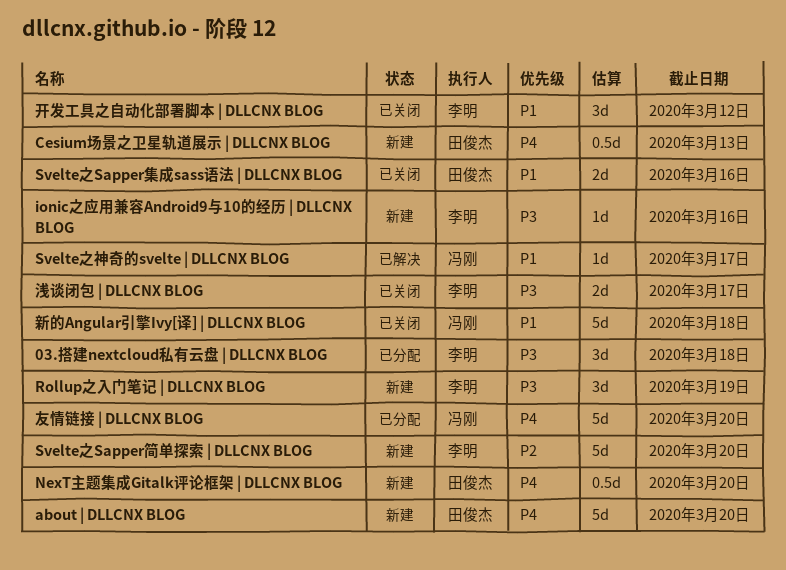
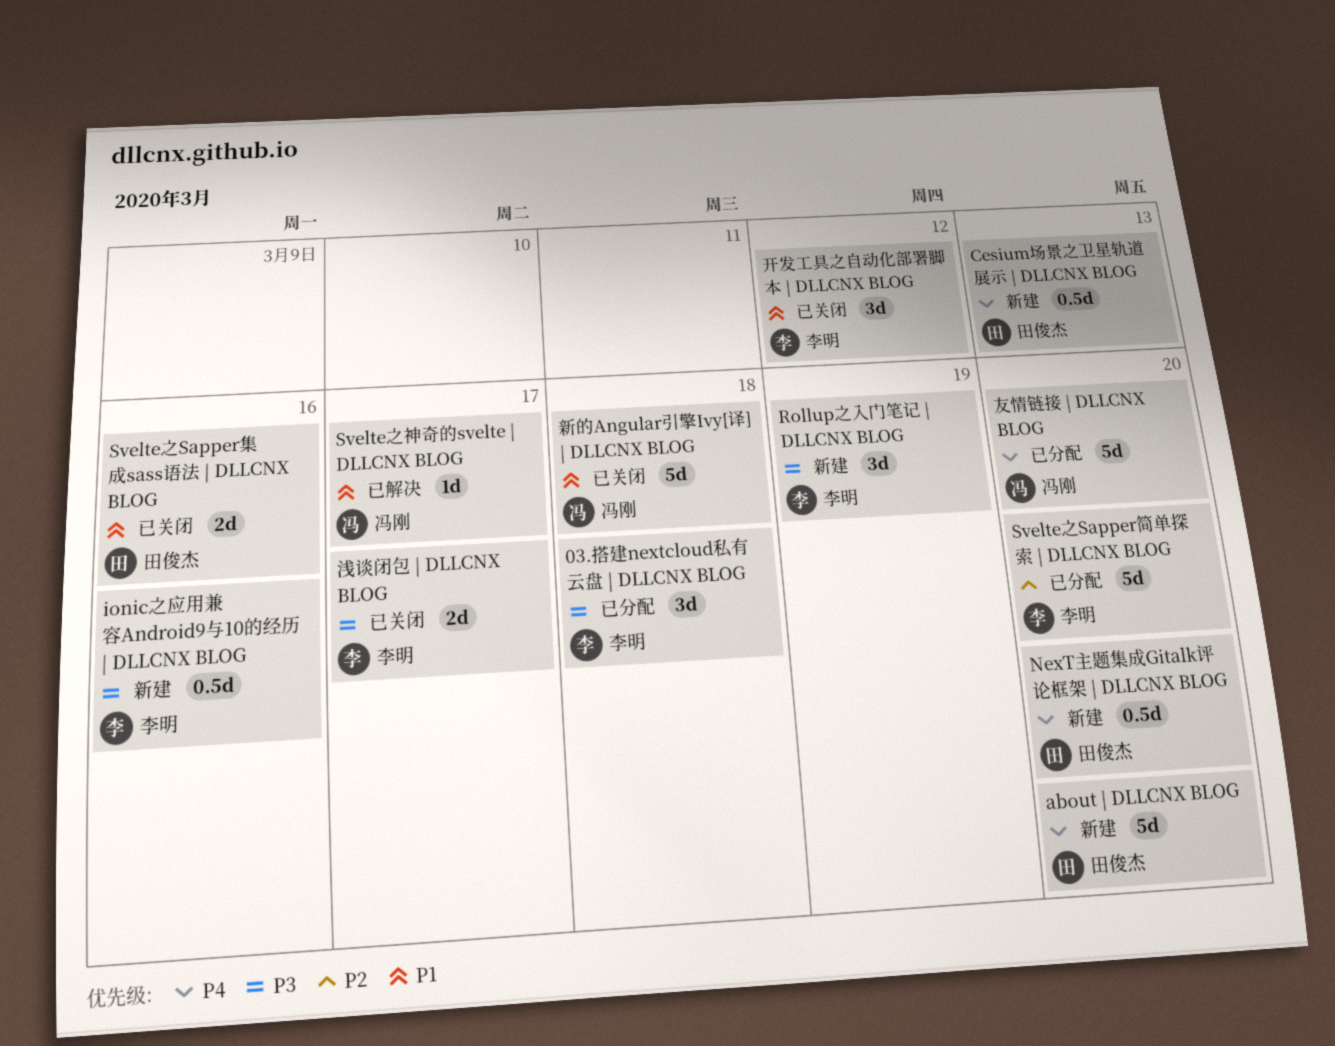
ionic之应用兼容Android9与10的经历 | DLLCNX BLOG, estimate: 1d -> 0.5d
Svelte之Sapper简单探索 | DLLCNX BLOG, status: 新建 -> 已分配

